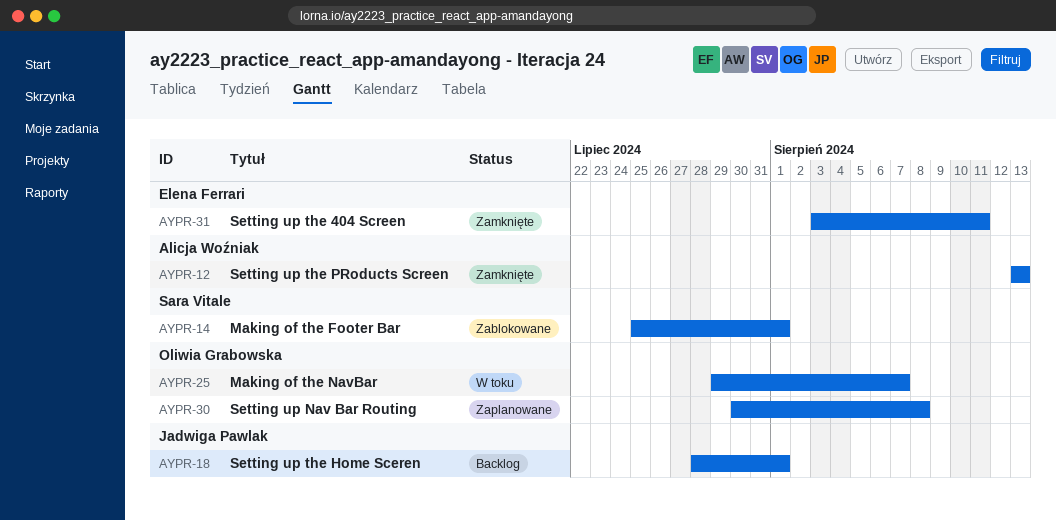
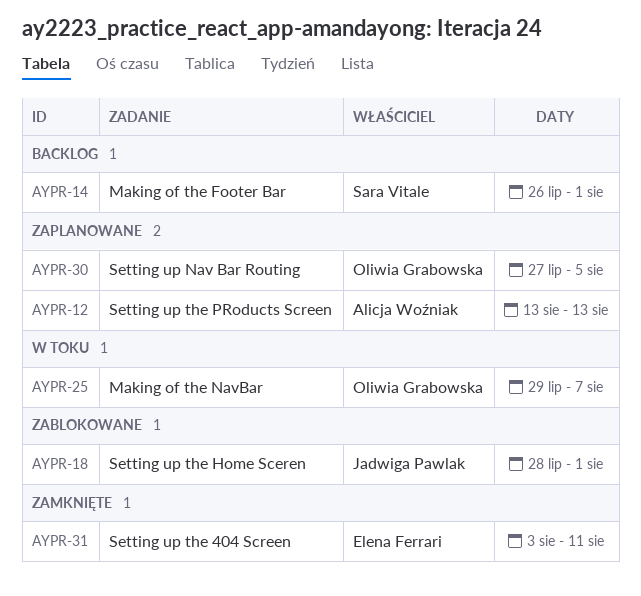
AYPR-12, status: Zamknięte -> Zaplanowane
AYPR-14, status: Zablokowane -> Backlog
AYPR-14, start: Jul 25 -> Jul 26
AYPR-18, status: Backlog -> Zablokowane
AYPR-30, start: Jul 30 -> Jul 27
AYPR-30, due: Aug 8 -> Aug 5

